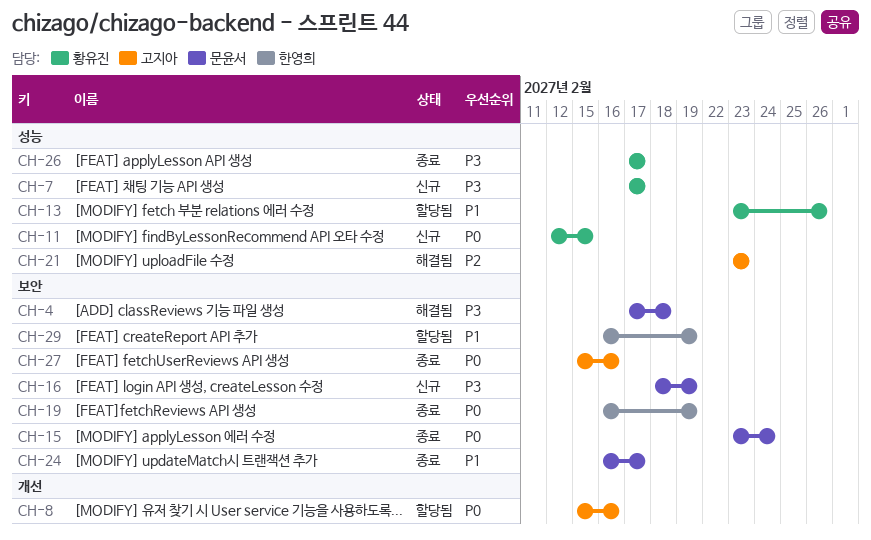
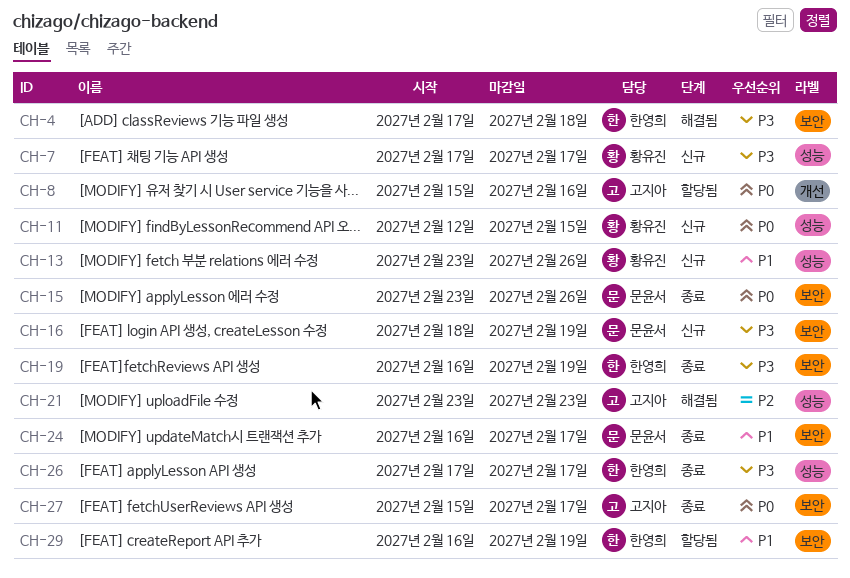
CH-4, owner: 문윤서 -> 한영희
CH-13, status: 할당됨 -> 신규
CH-15, due: Feb 24 -> Feb 26
CH-19, priority: P0 -> P3
CH-26, owner: 황유진 -> 한영희
CH-27, due: Feb 16 -> Feb 17

